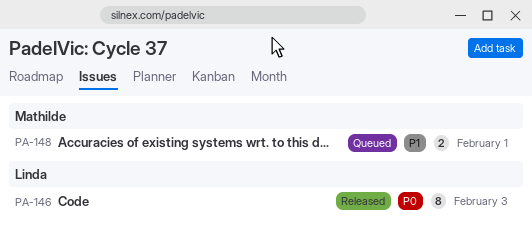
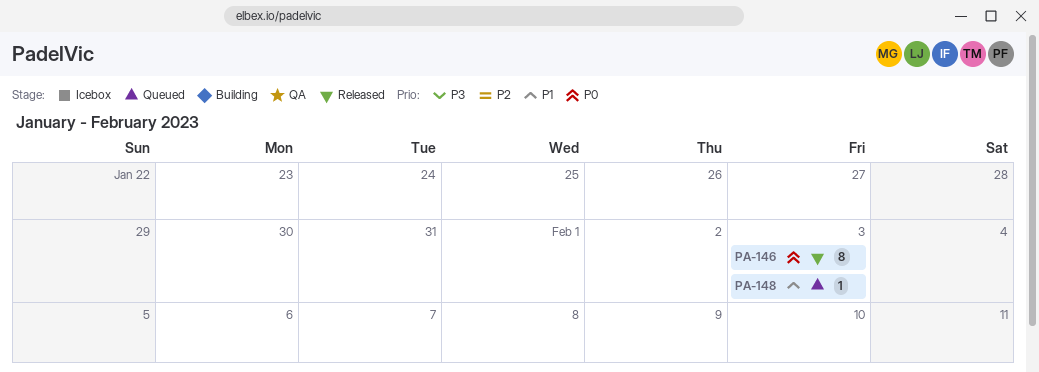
PA-148, estimate: 2 -> 1
PA-148, due: Feb 1 -> Feb 3

